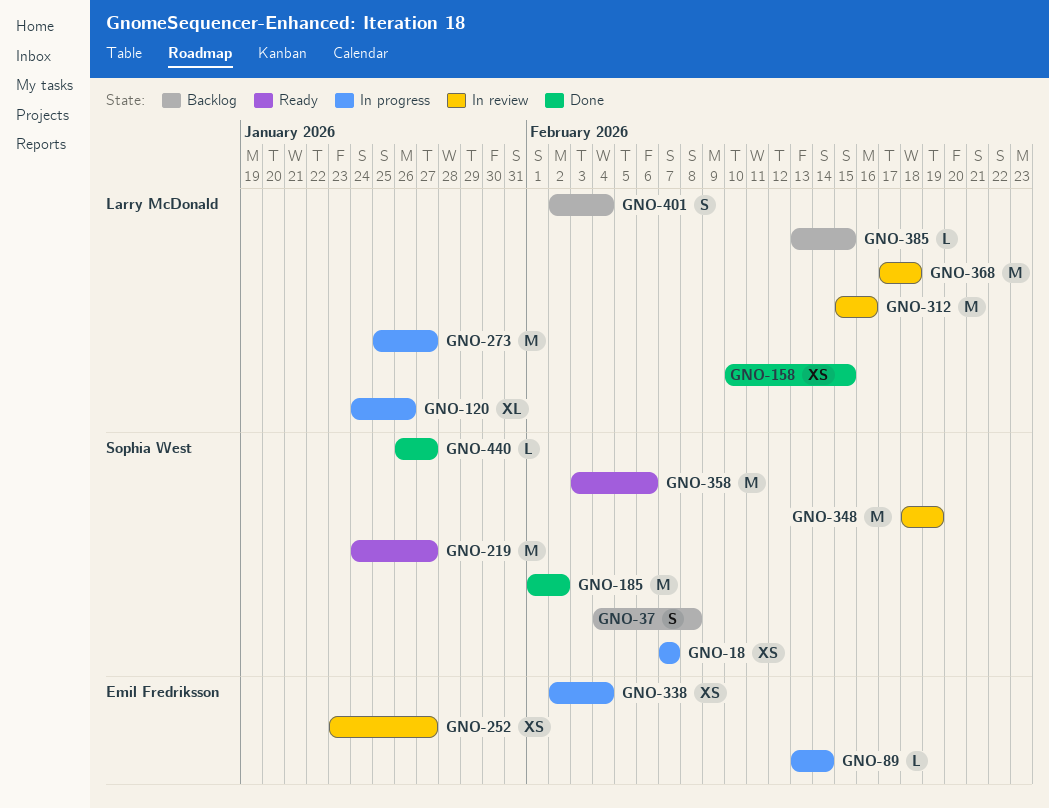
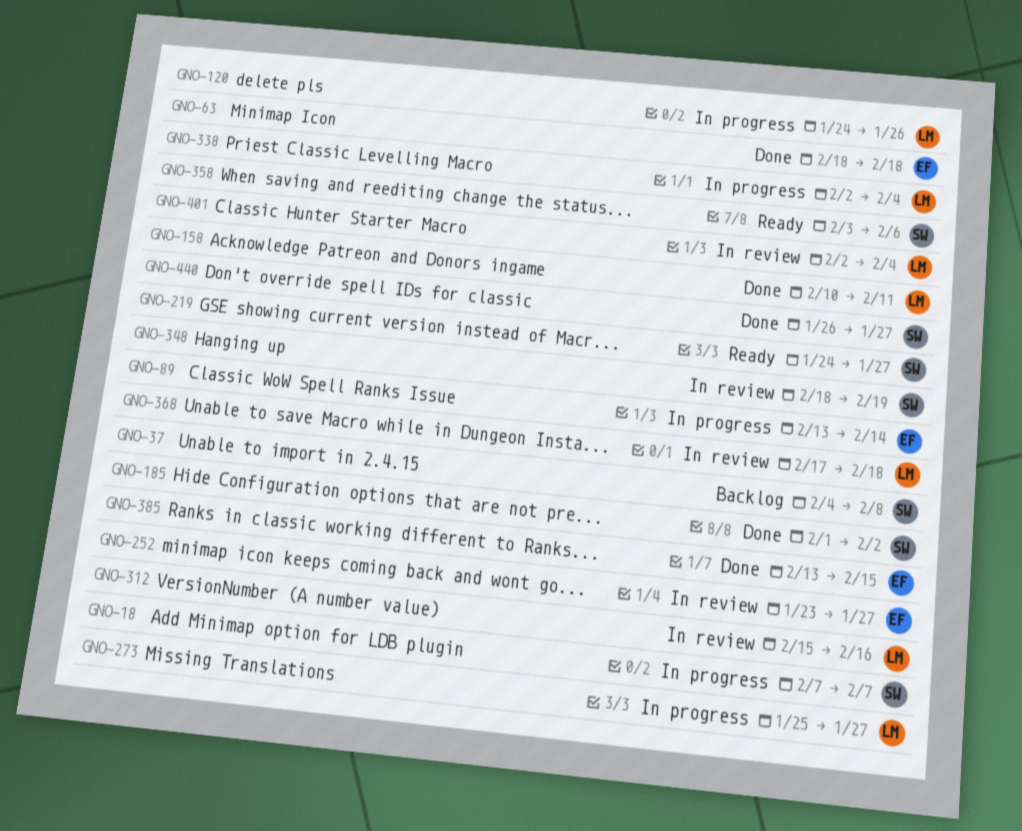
GNO-63: none -> present
GNO-158, due: Feb 15 -> Feb 11
GNO-338, owner: Emil Fredriksson -> Larry McDonald
GNO-385, status: Backlog -> Done
GNO-385, owner: Larry McDonald -> Emil Fredriksson
GNO-401, status: Backlog -> In review

